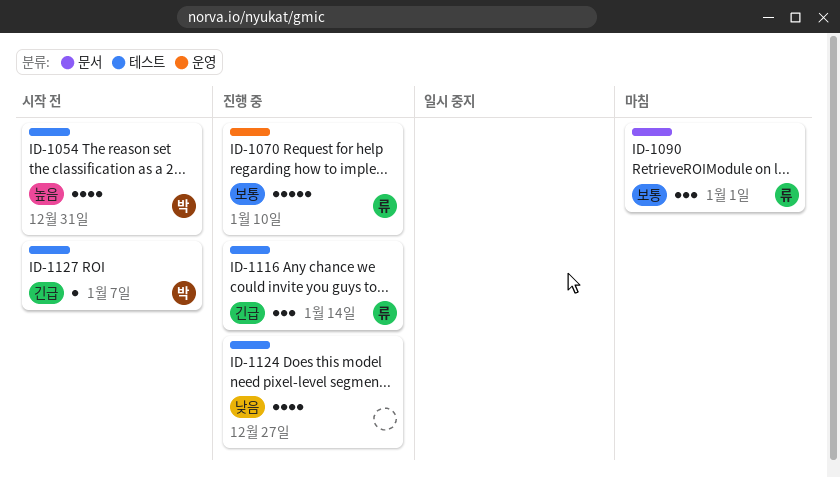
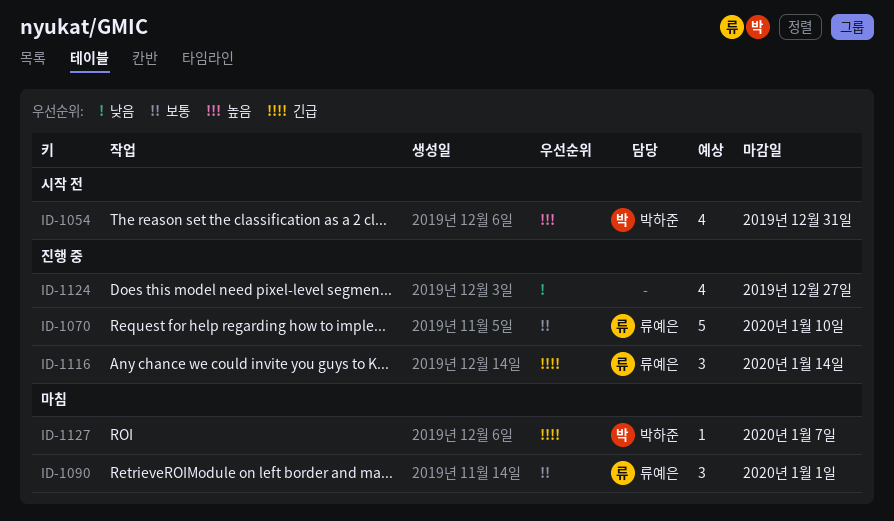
ID-1127, status: 시작 전 -> 마침

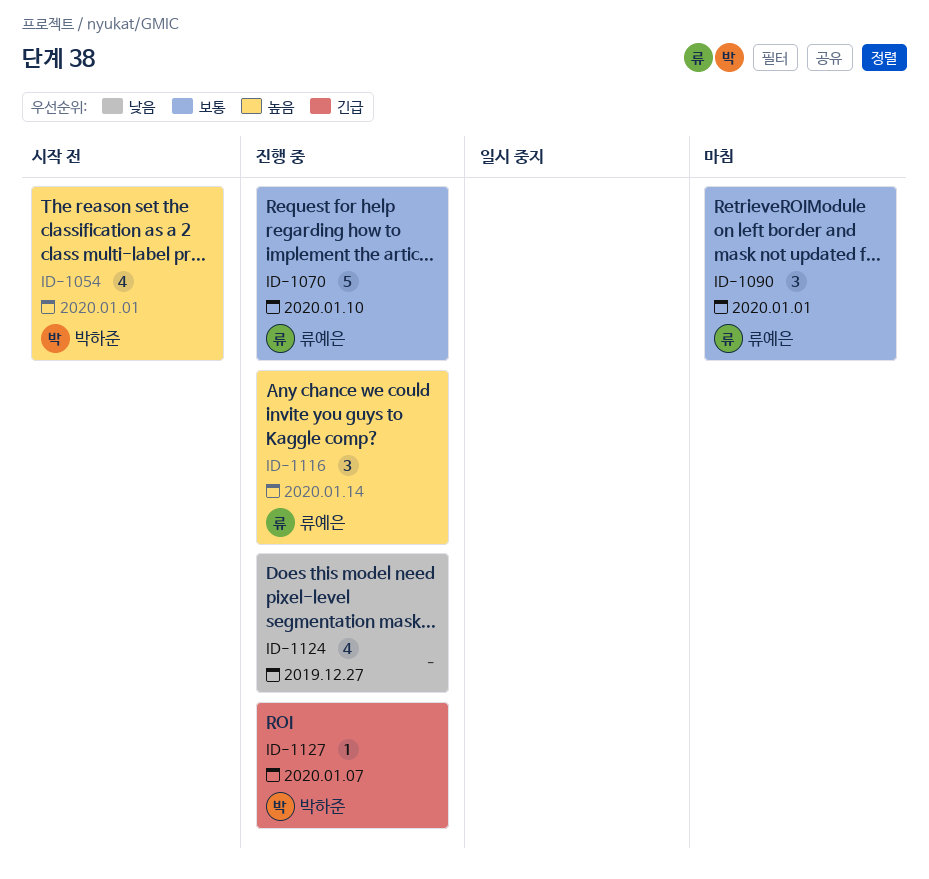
ID-1054, due: Dec 31 -> Jan 1
ID-1116, priority: 긴급 -> 높음
ID-1127, status: 마침 -> 진행 중

